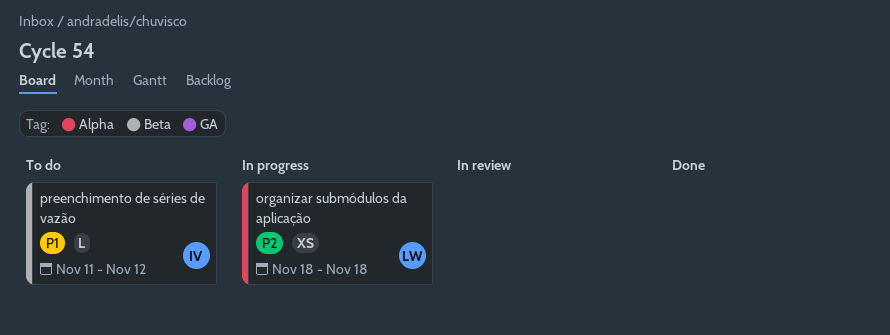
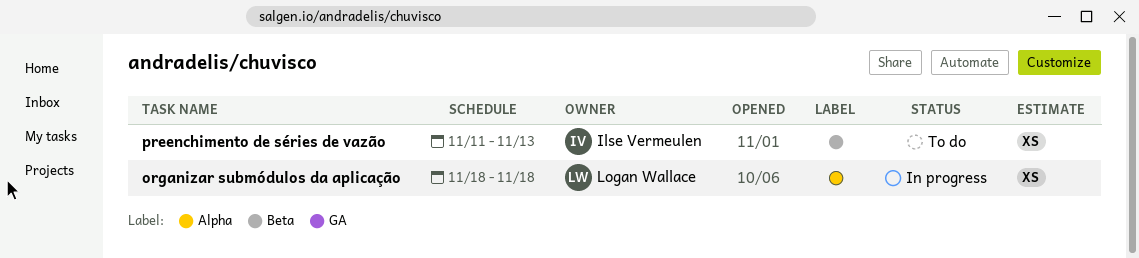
preenchimento de séries de vazão, estimate: L -> XS
preenchimento de séries de vazão, due: Nov 12 -> Nov 13

